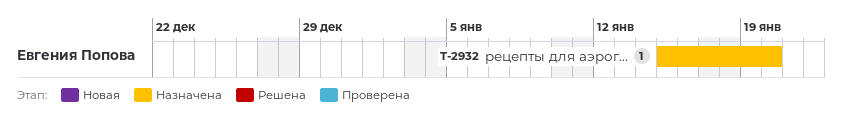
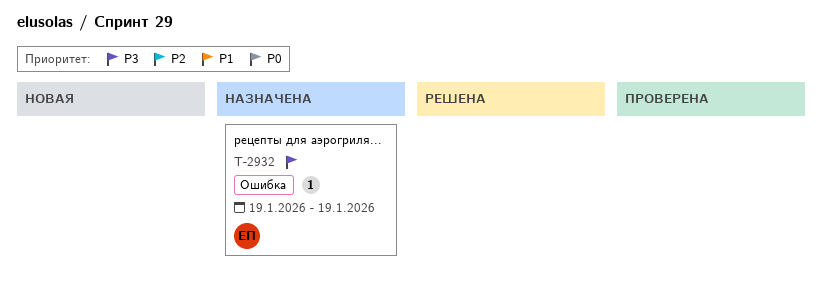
T-2932, start: Jan 15 -> Jan 19
T-2932, due: Jan 20 -> Jan 19

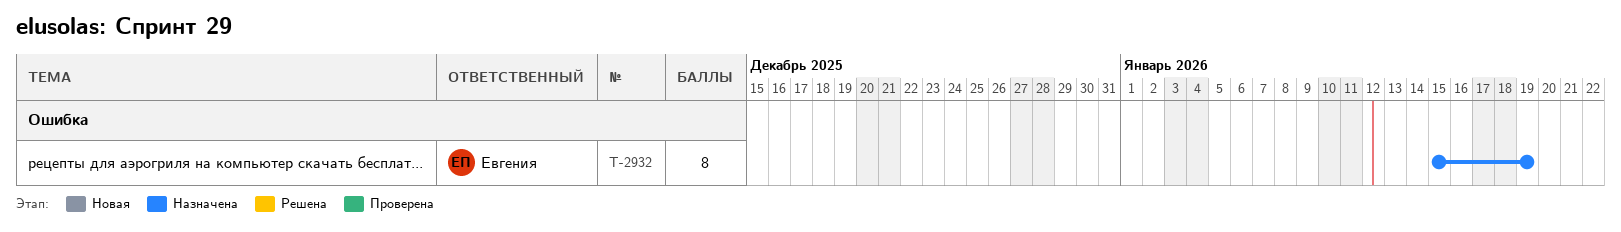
T-2932, estimate: 1 -> 8
T-2932, start: Jan 19 -> Jan 15

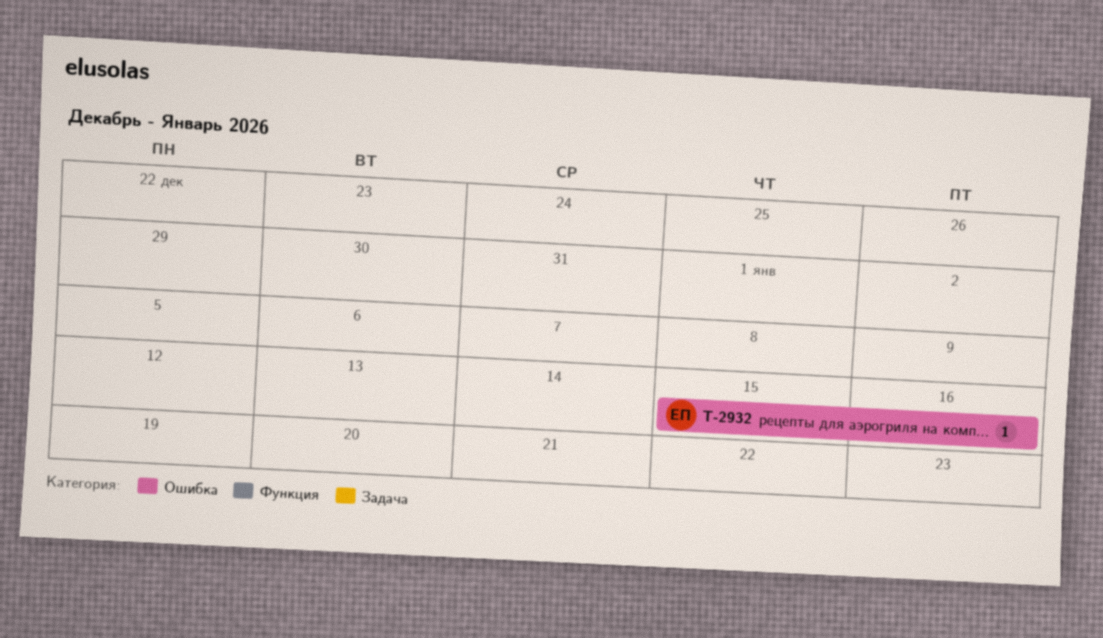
T-2932, estimate: 8 -> 1
T-2932, due: Jan 19 -> Jan 16

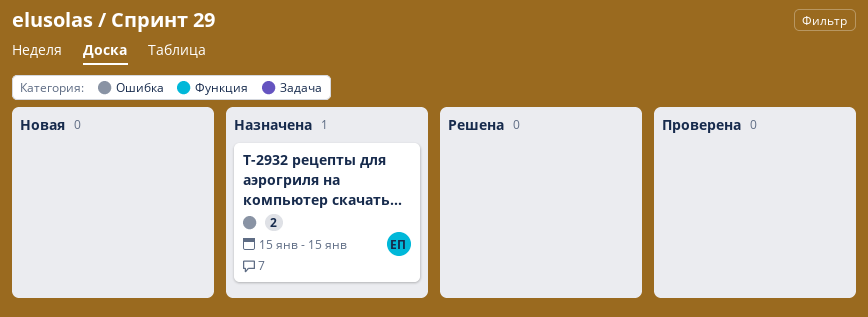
T-2932, estimate: 1 -> 2
T-2932, due: Jan 16 -> Jan 15

